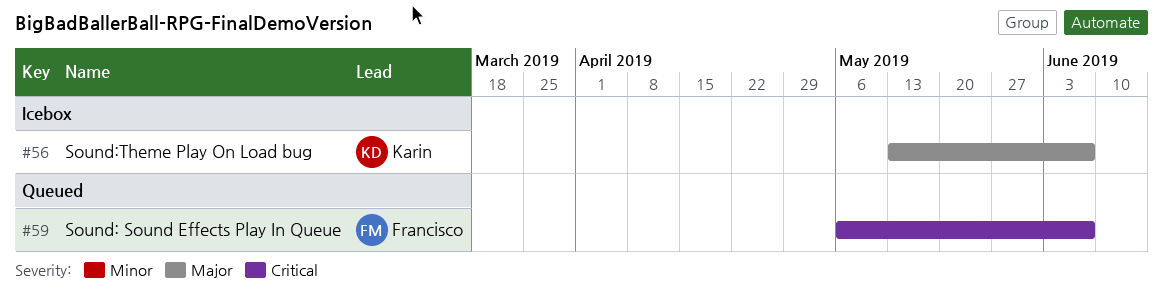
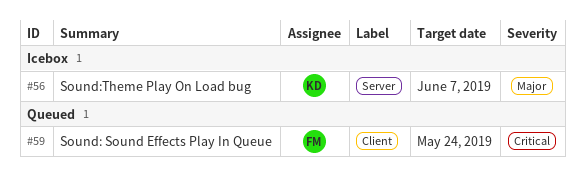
#59, due: Jun 7 -> May 24

